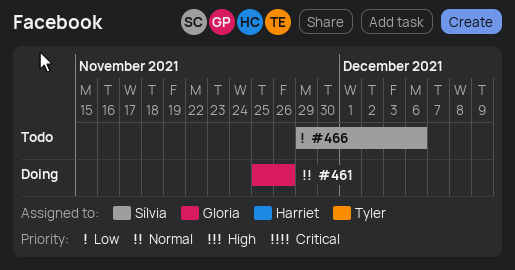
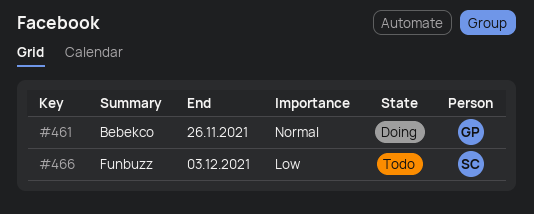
#466, due: Dec 6 -> Dec 3

